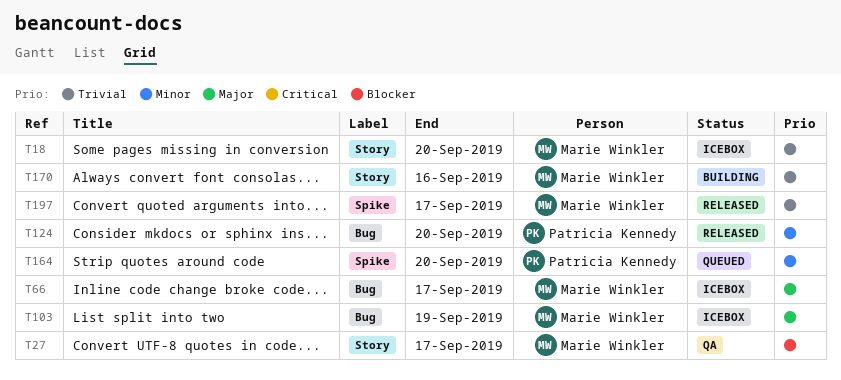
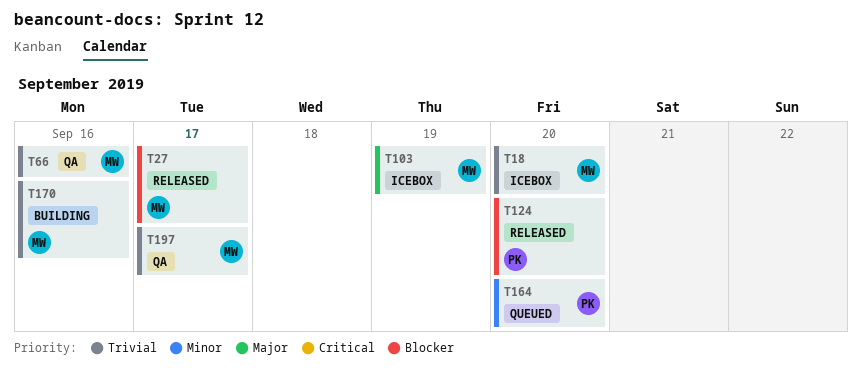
T27, status: QA -> Released
T66, status: Icebox -> QA
T66, priority: Major -> Trivial
T66, due: Sep 17 -> Sep 16
T124, priority: Minor -> Blocker
T197, status: Released -> QA

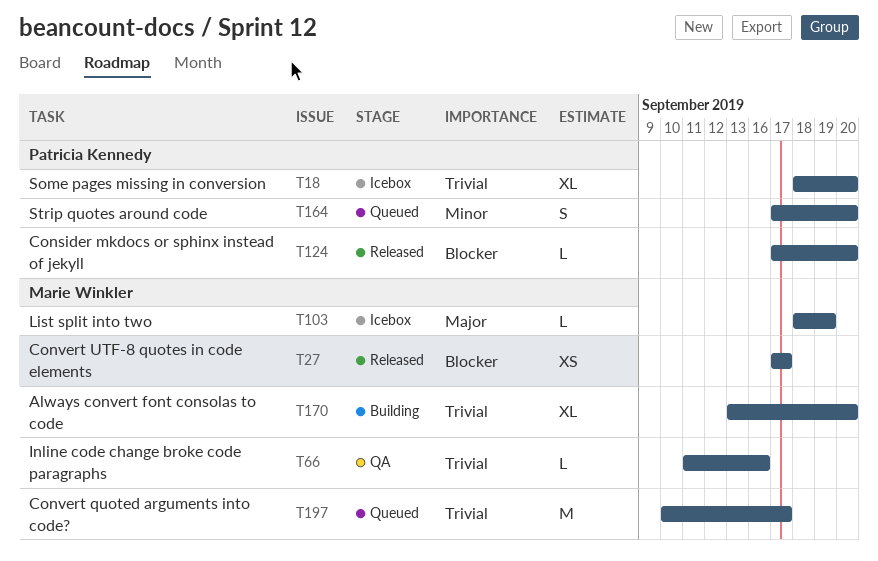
T18, owner: Marie Winkler -> Patricia Kennedy
T170, due: Sep 16 -> Sep 20
T197, status: QA -> Queued

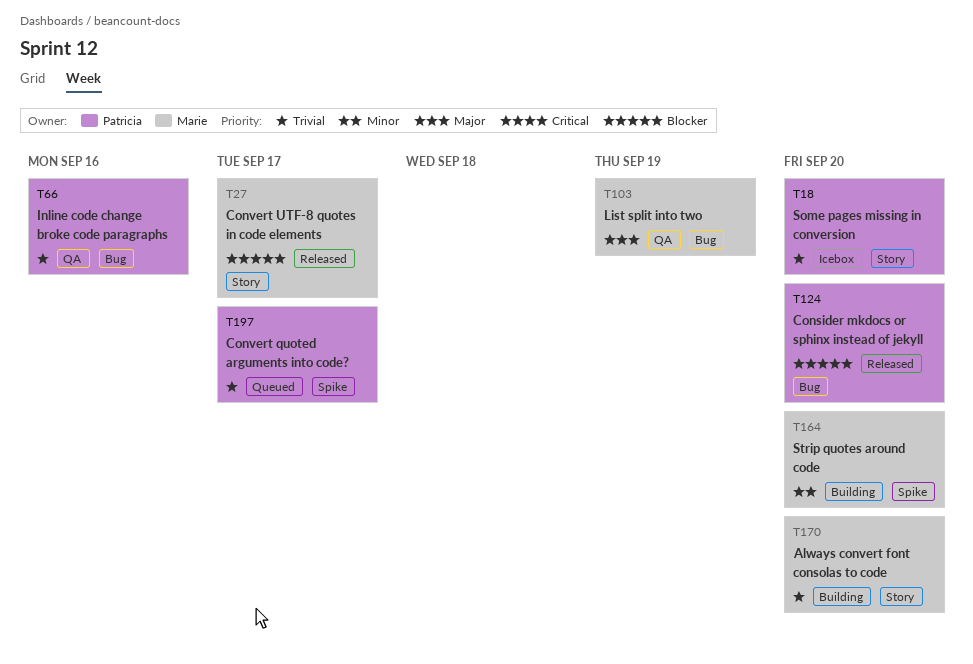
T66, owner: Marie Winkler -> Patricia Kennedy
T103, status: Icebox -> QA
T164, status: Queued -> Building
T164, owner: Patricia Kennedy -> Marie Winkler
T197, owner: Marie Winkler -> Patricia Kennedy

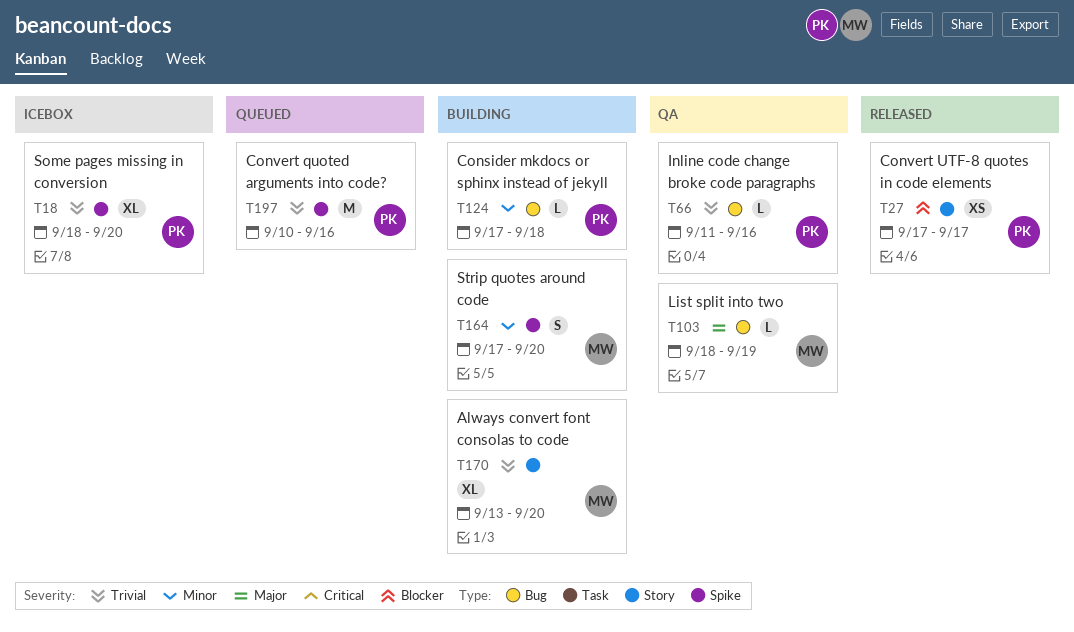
T18, label: Story -> Spike
T27, owner: Marie -> Patricia
T124, status: Released -> Building
T124, priority: Blocker -> Minor
T124, due: Sep 20 -> Sep 18
T197, due: Sep 17 -> Sep 16

